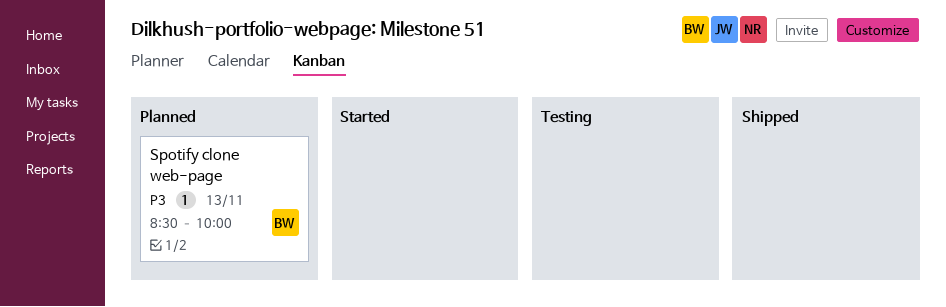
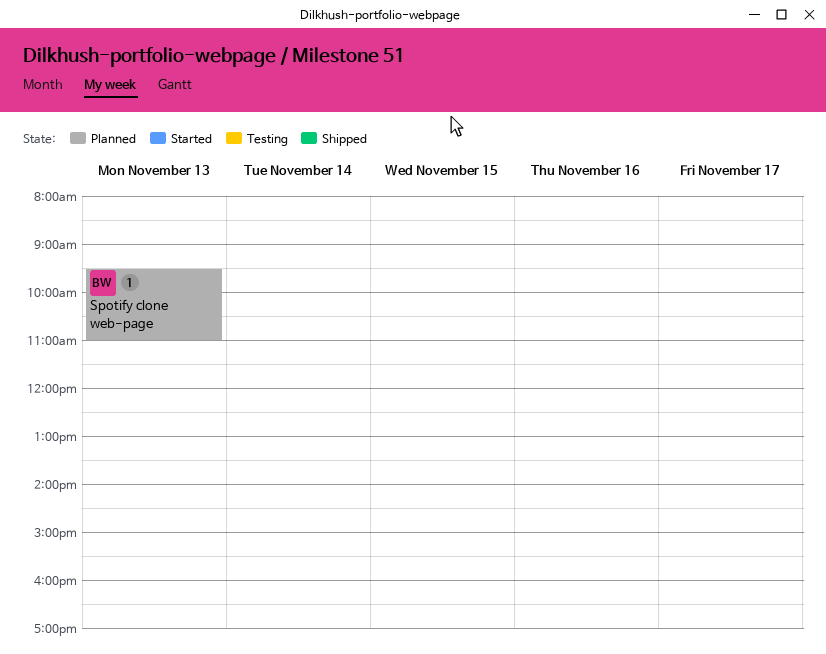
Spotify clone web-page, begins: 08:30 -> 09:30
Spotify clone web-page, ends: 10:00 -> 11:00

